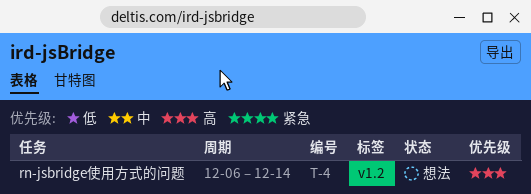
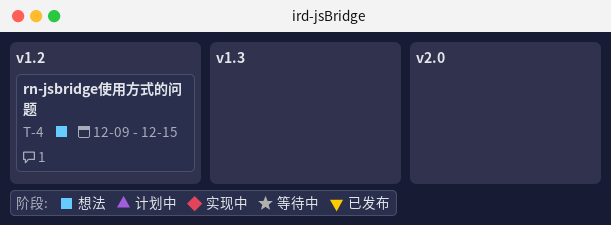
T-4, start: Dec 6 -> Dec 9
T-4, due: Dec 14 -> Dec 15

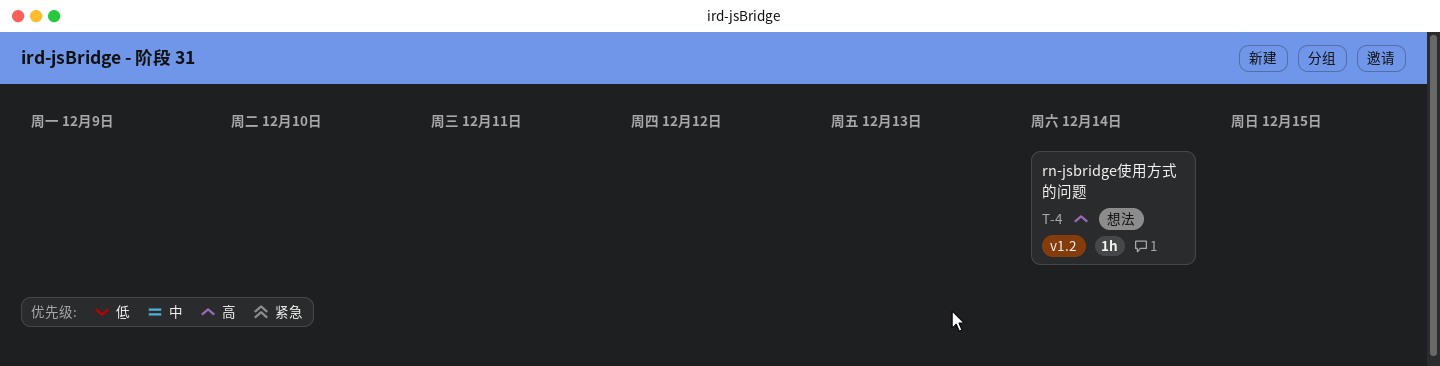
T-4, due: Dec 15 -> Dec 14

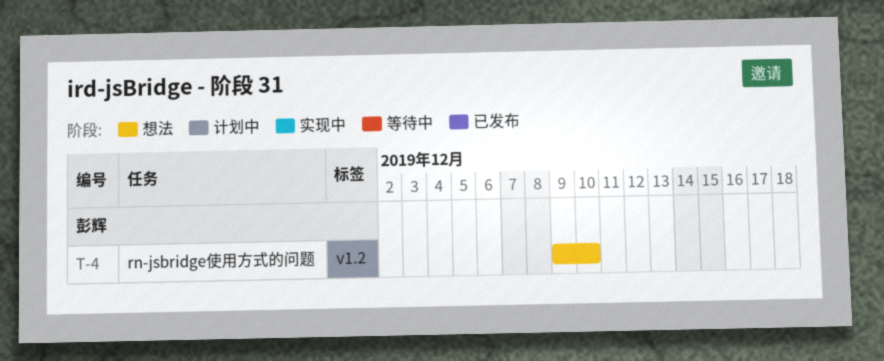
T-4, due: Dec 14 -> Dec 10

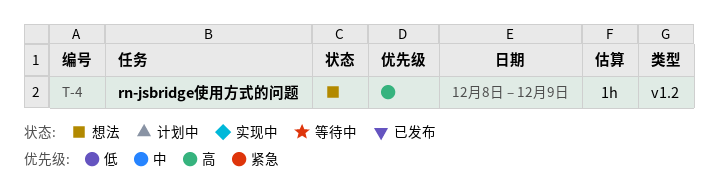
T-4, start: Dec 9 -> Dec 8
T-4, due: Dec 10 -> Dec 9

